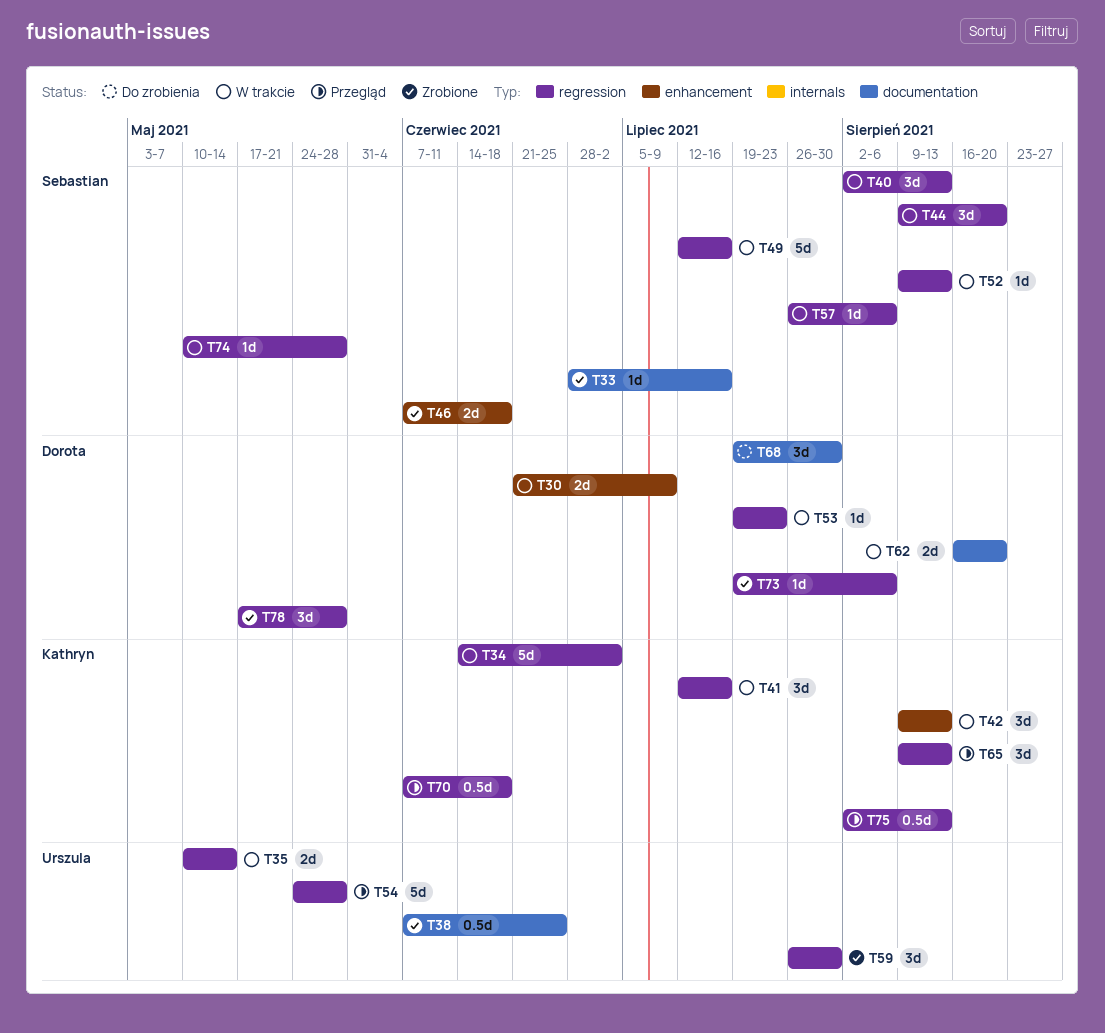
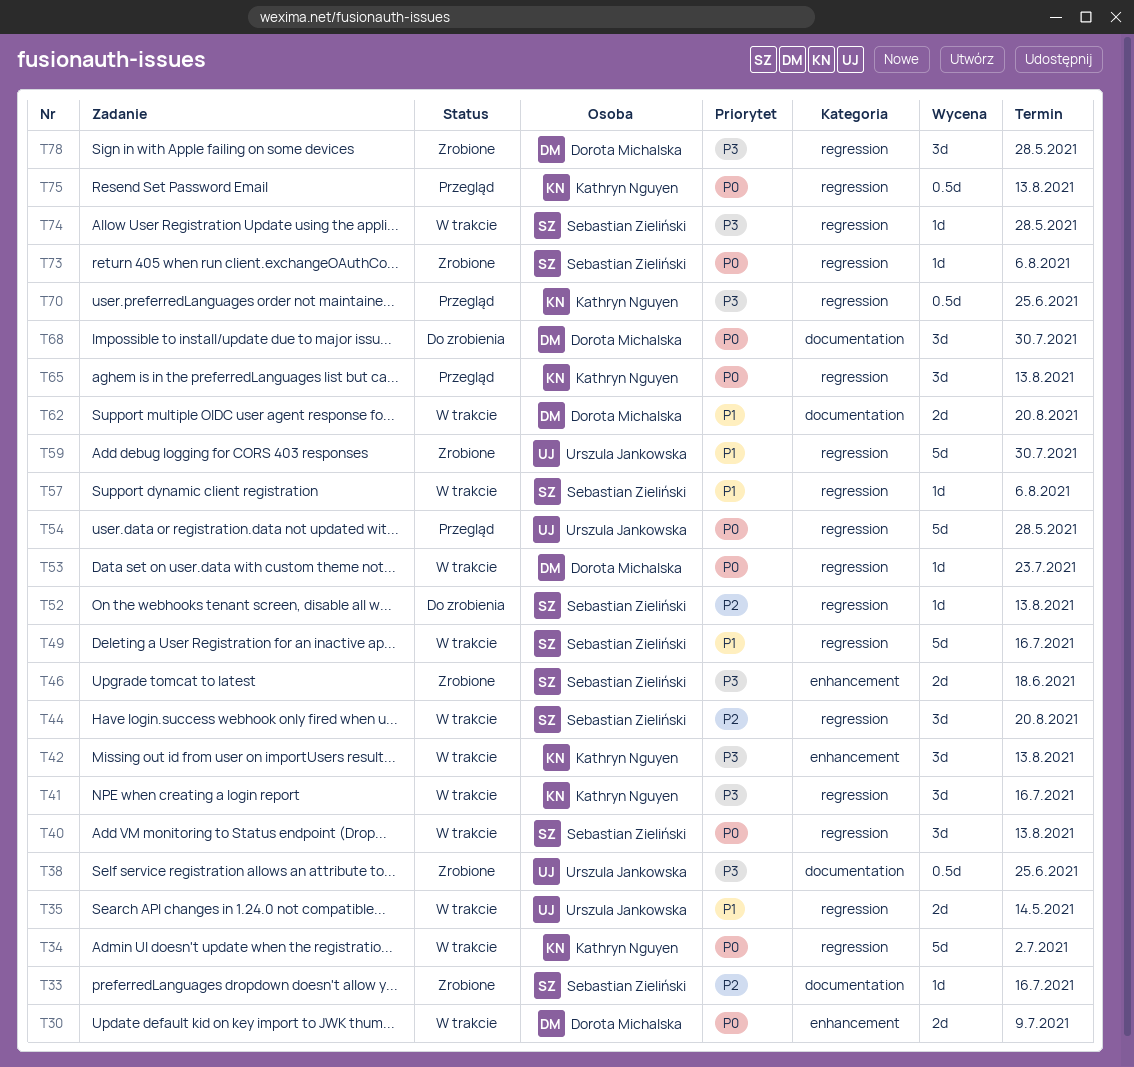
T52, status: W trakcie -> Do zrobienia
T59, estimate: 3d -> 5d
T70, due: Jun 18 -> Jun 25
T73, owner: Dorota Michalska -> Sebastian Zieliński

